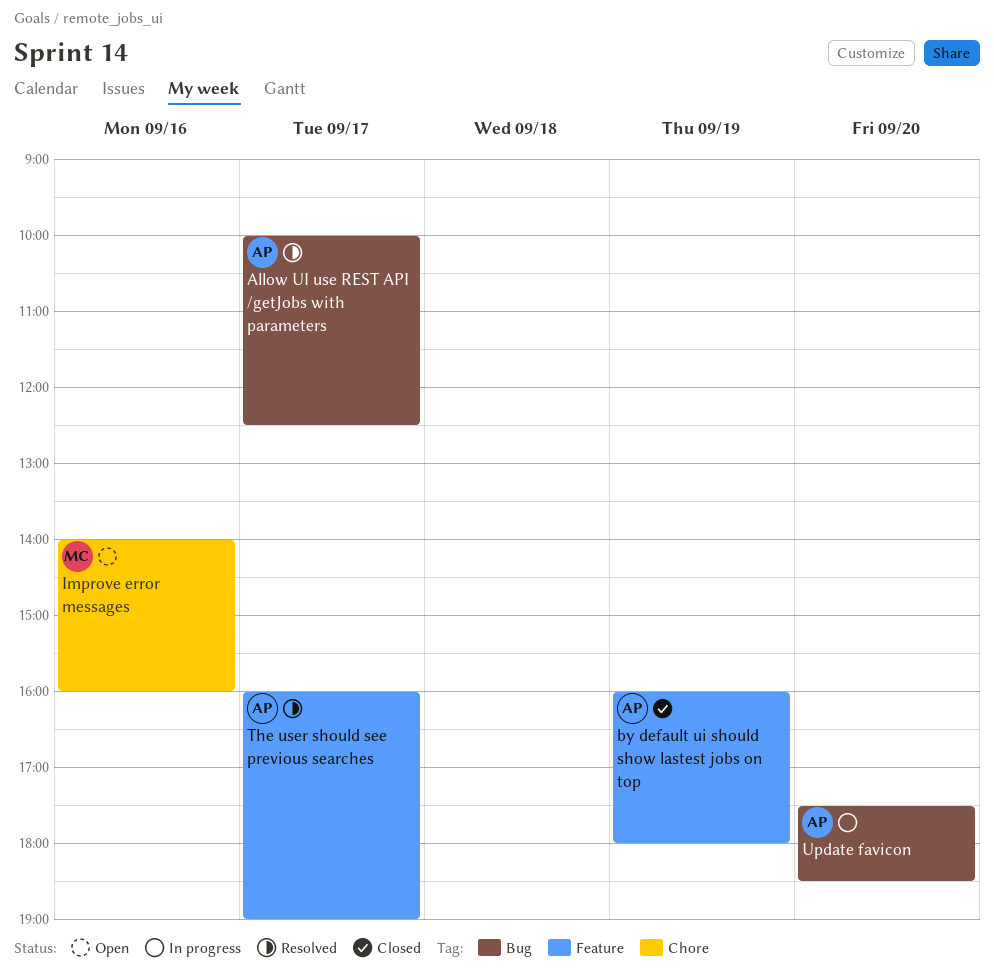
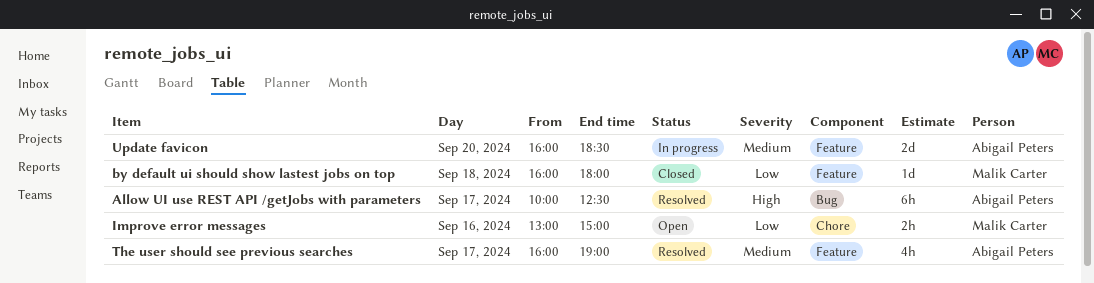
by default ui should show lastest jobs on top, owner: Abigail Peters -> Malik Carter
by default ui should show lastest jobs on top, day: Sep 19 -> Sep 18
Improve error messages, begins: 14:00 -> 13:00
Improve error messages, ends: 16:00 -> 15:00
Update favicon, label: Bug -> Feature
Update favicon, begins: 17:30 -> 16:00

